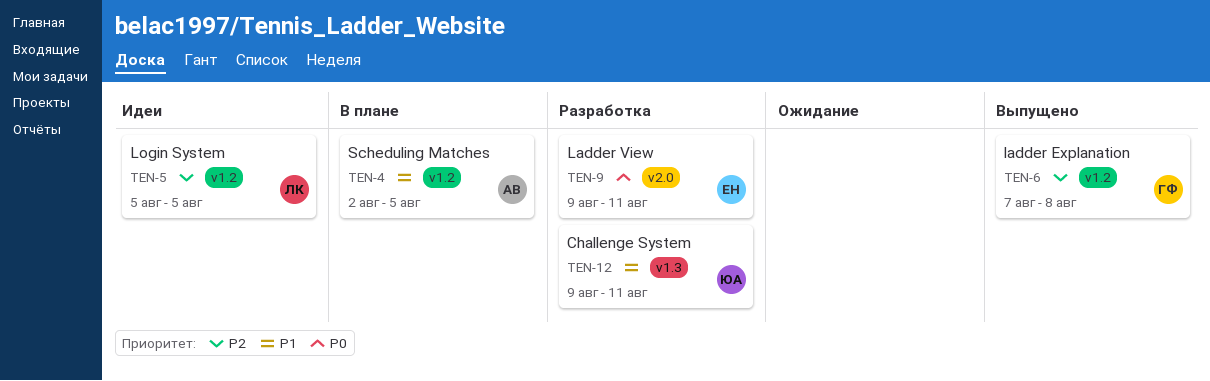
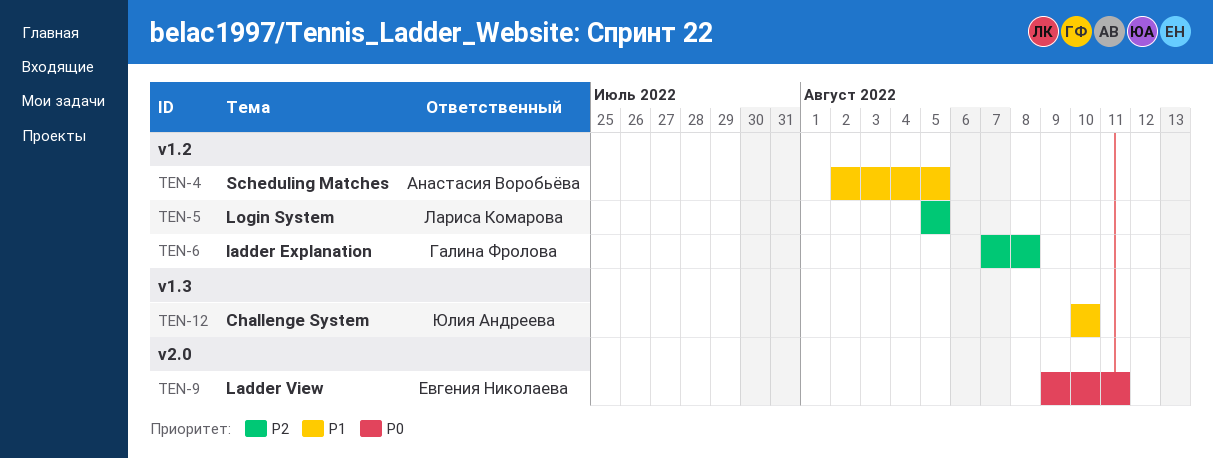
TEN-12, start: Aug 9 -> Aug 10
TEN-12, due: Aug 11 -> Aug 10

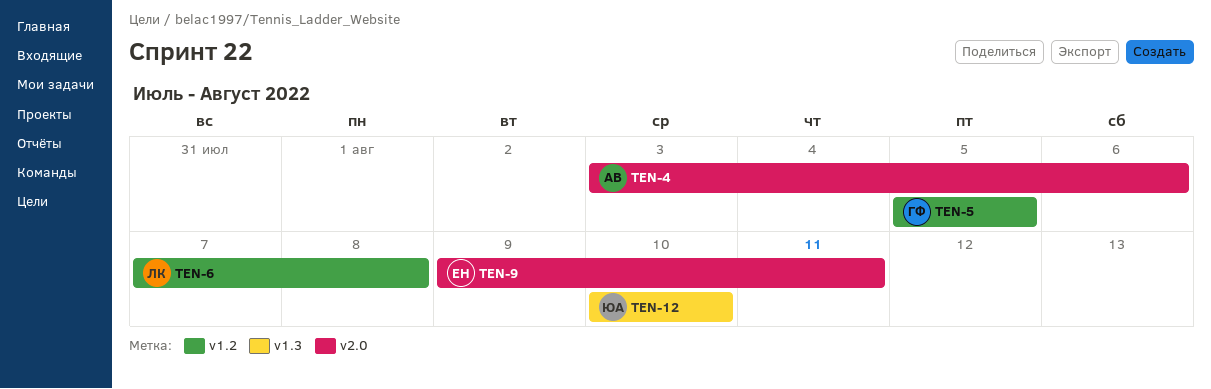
TEN-4, label: v1.2 -> v2.0
TEN-4, start: Aug 2 -> Aug 3
TEN-4, due: Aug 5 -> Aug 6
TEN-5, owner: Лариса Комарова -> Галина Фролова
TEN-6, owner: Галина Фролова -> Лариса Комарова

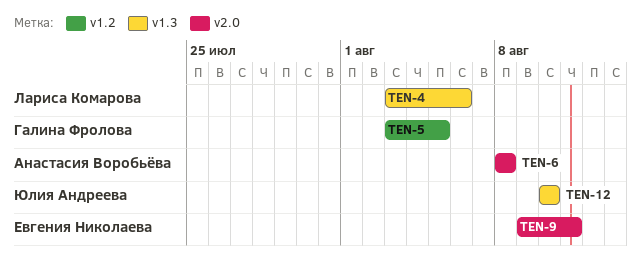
TEN-4, owner: Анастасия Воробьёва -> Лариса Комарова
TEN-4, label: v2.0 -> v1.3
TEN-5, start: Aug 5 -> Aug 3
TEN-6, owner: Лариса Комарова -> Анастасия Воробьёва
TEN-6, label: v1.2 -> v2.0
TEN-6, start: Aug 7 -> Aug 8

